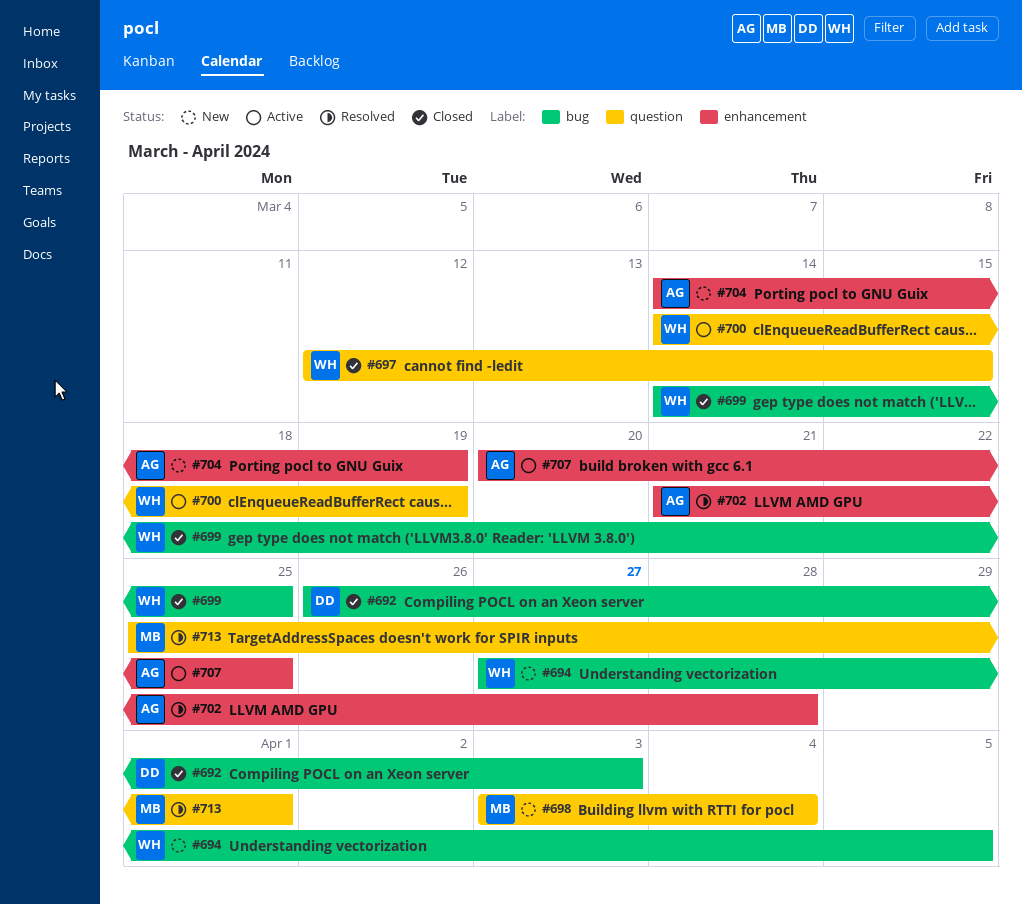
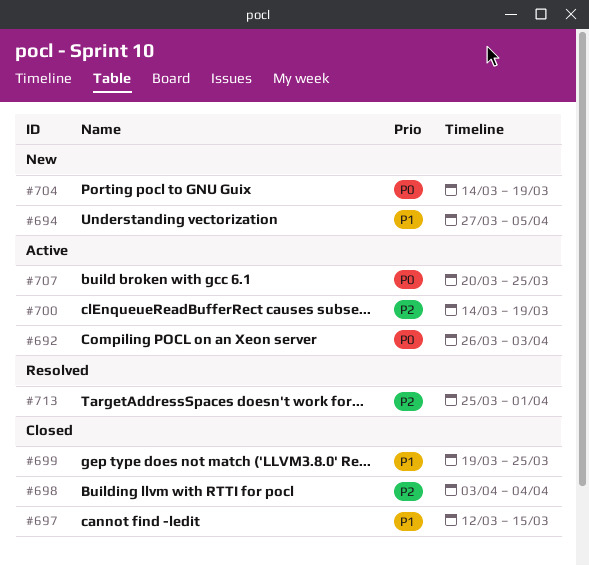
#692, status: Closed -> Active
#698, status: New -> Closed
#699, start: Mar 14 -> Mar 19
#702: present -> none

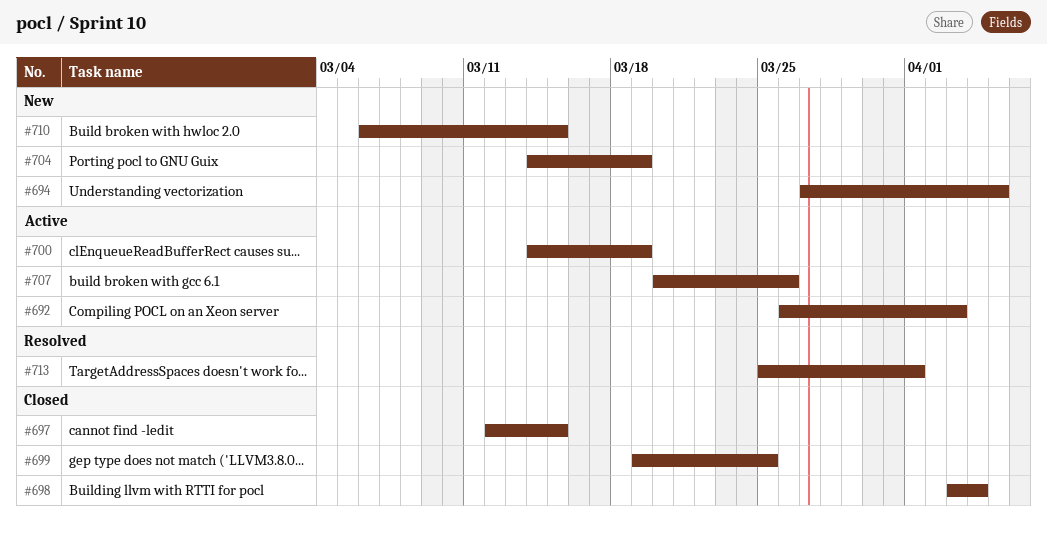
#707, due: Mar 25 -> Mar 26
#710: none -> present

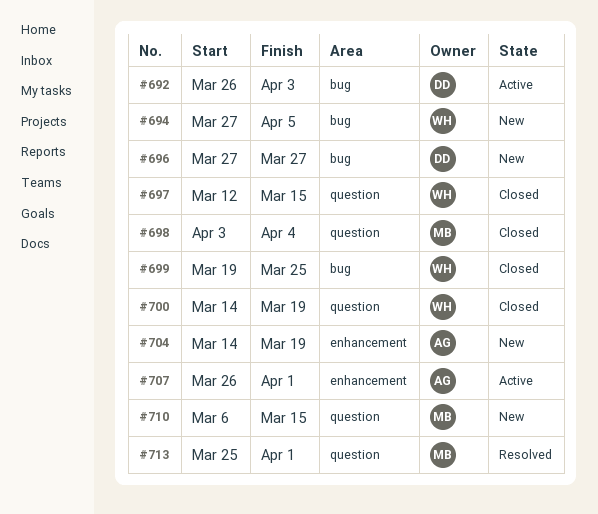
#696: none -> present
#700, status: Active -> Closed
#707, start: Mar 20 -> Mar 26
#707, due: Mar 26 -> Apr 1

